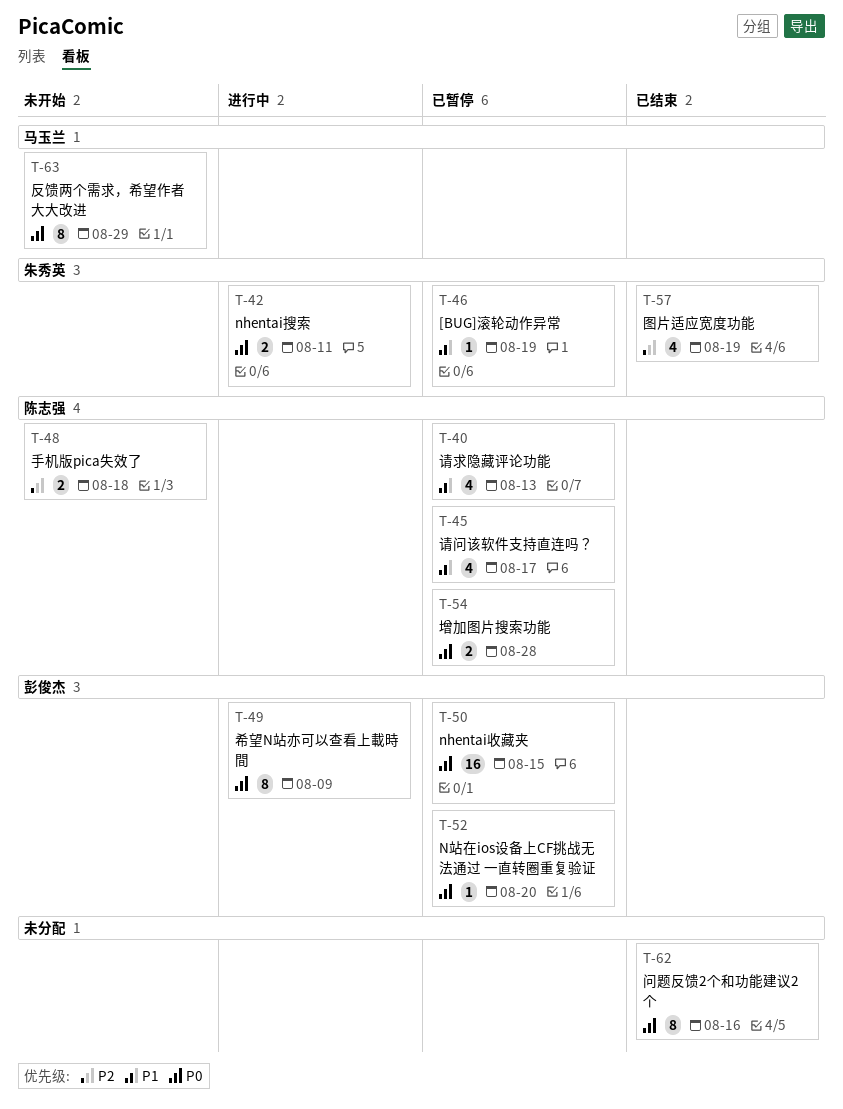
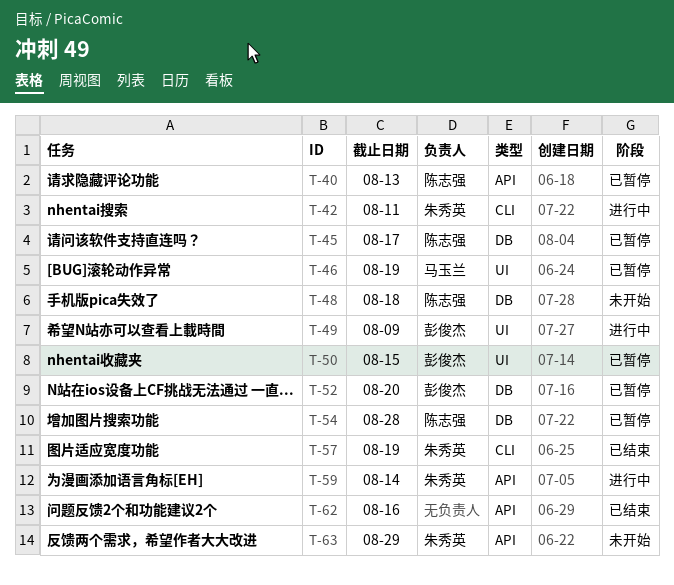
T-46, owner: 朱秀英 -> 马玉兰
T-59: none -> present
T-63, owner: 马玉兰 -> 朱秀英

